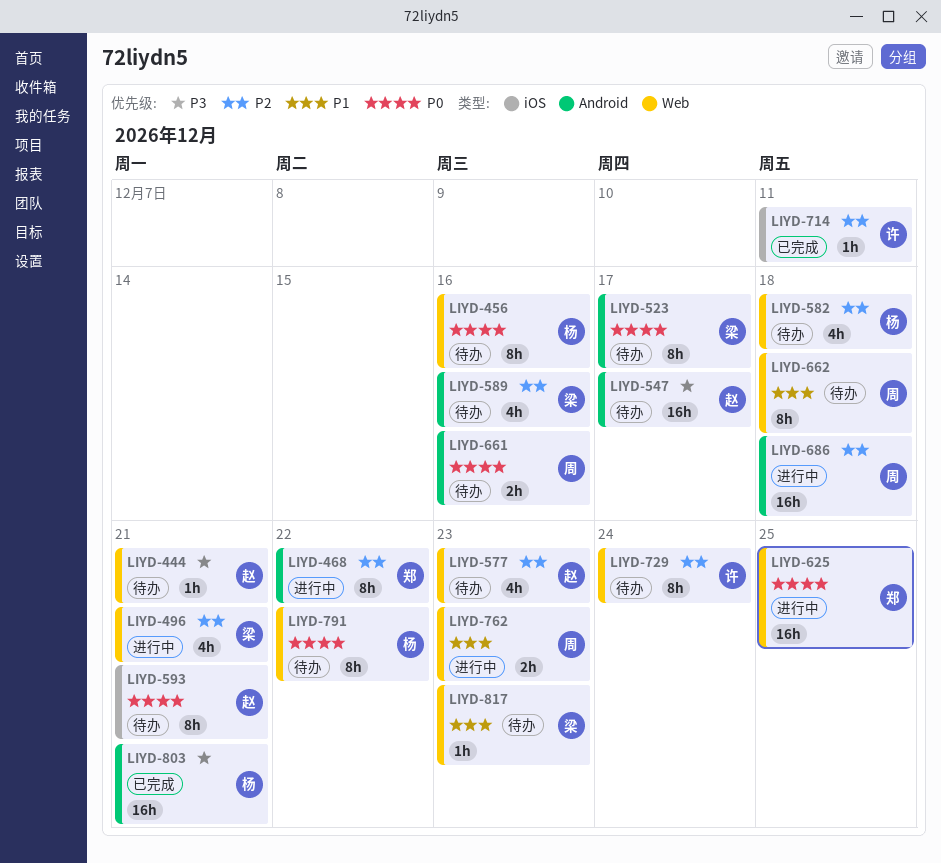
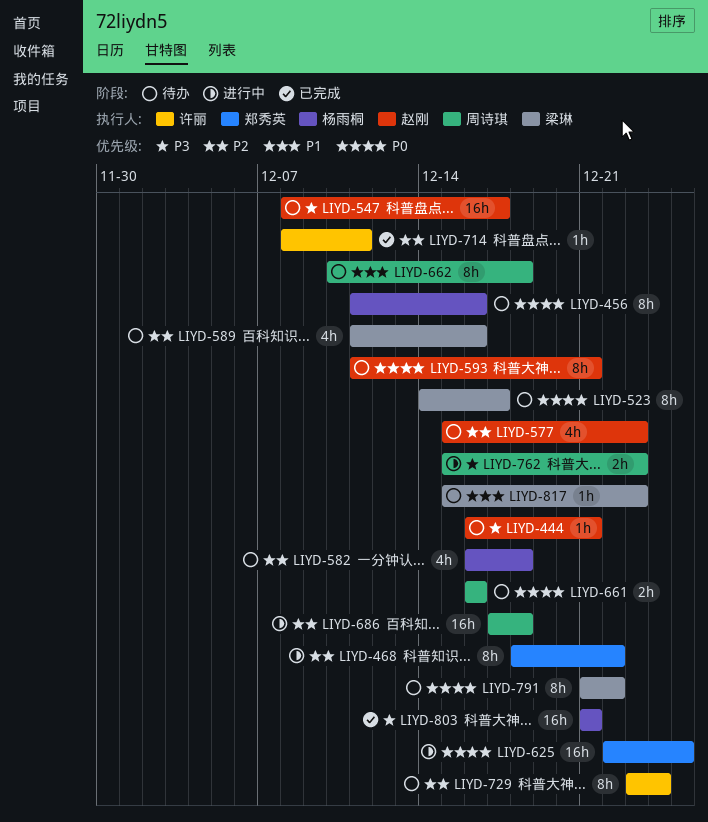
LIYD-496: present -> none
LIYD-762, priority: P1 -> P3
LIYD-791, owner: 杨雨桐 -> 梁琳

